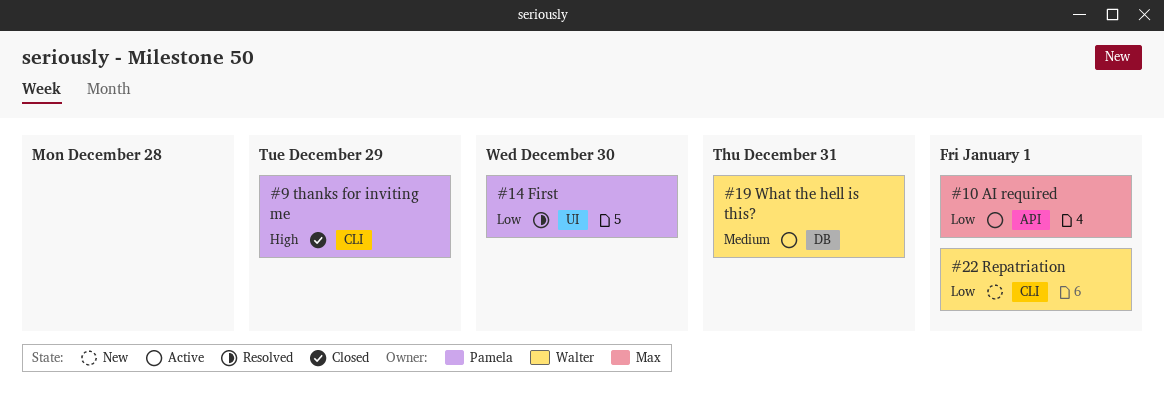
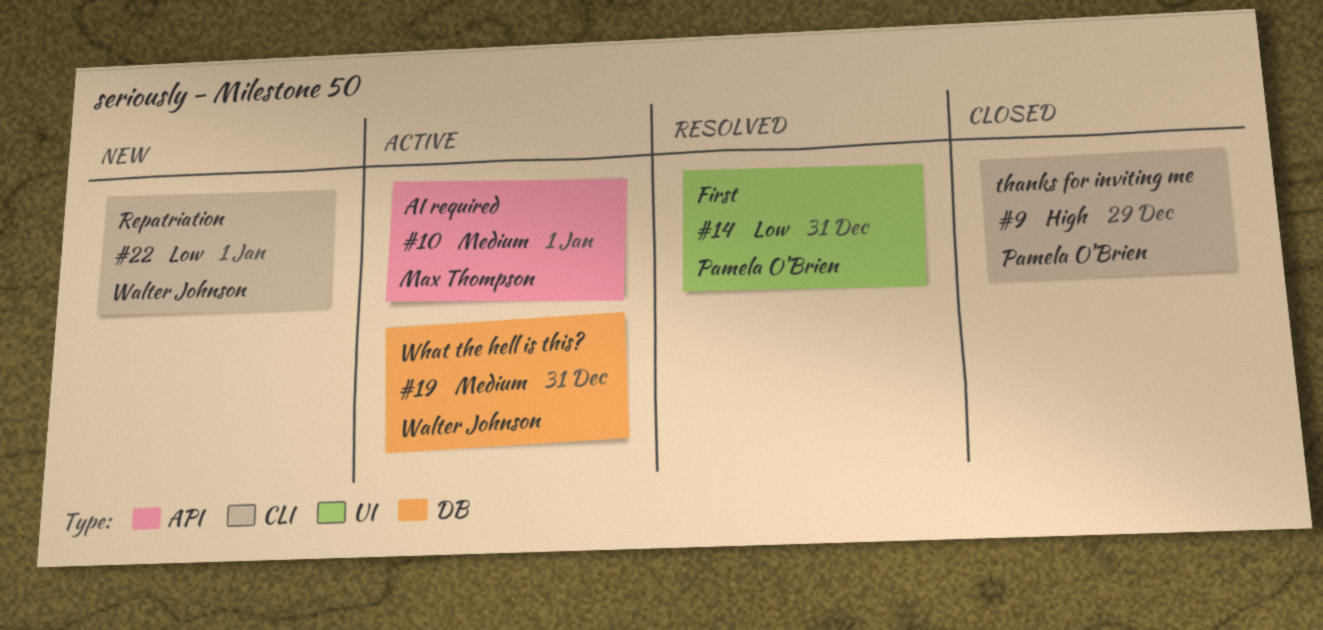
#10, priority: Low -> Medium
#14, due: Dec 30 -> Dec 31

